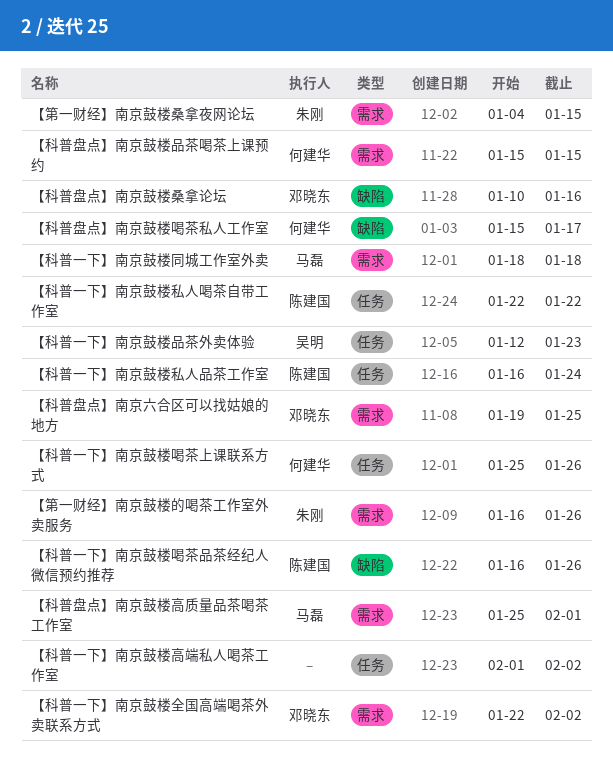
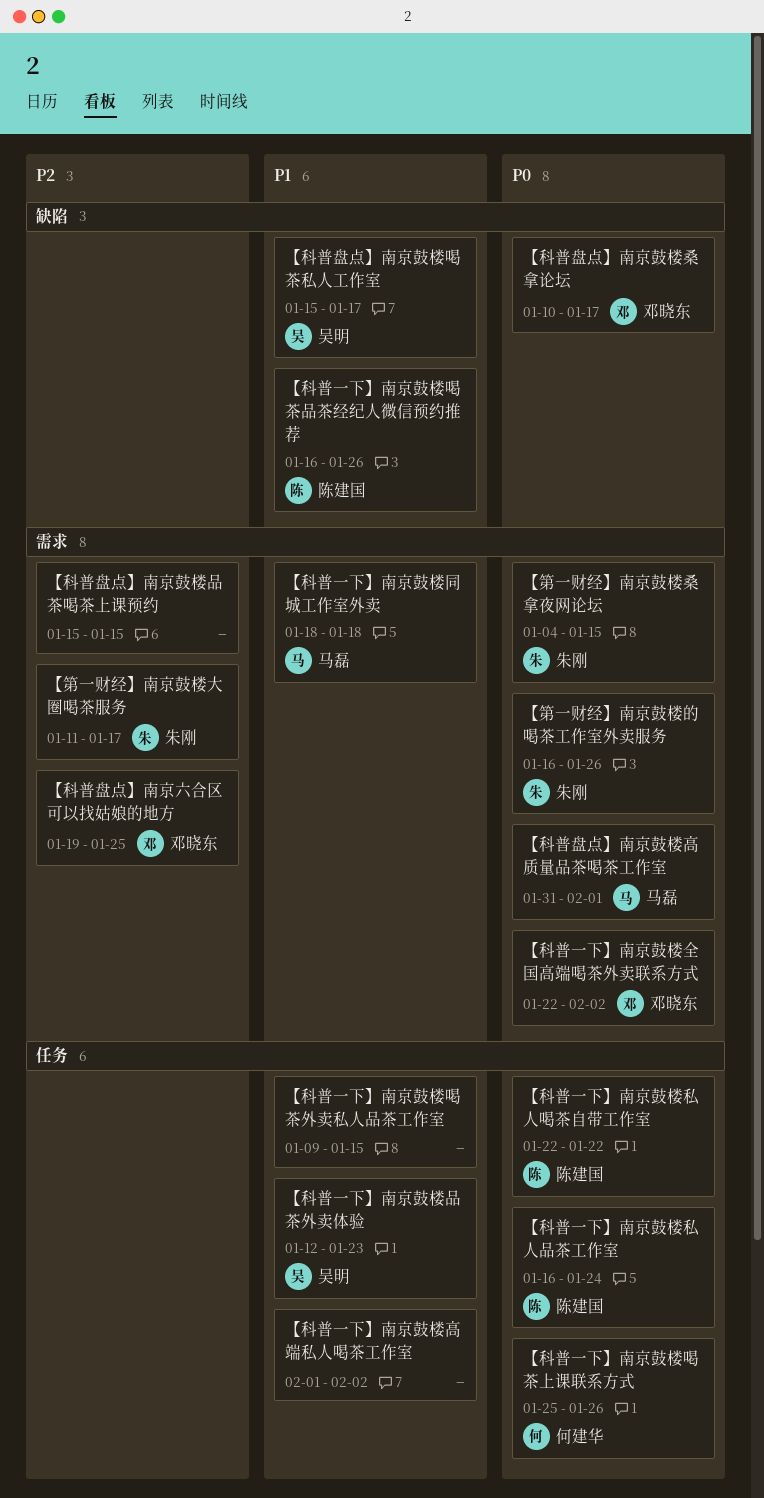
【科普一下】南京鼓楼喝茶外卖私人品茶工作室: none -> present
【科普盘点】南京鼓楼品茶喝茶上课预约, owner: 何建华 -> none
【科普盘点】南京鼓楼喝茶私人工作室, owner: 何建华 -> 吴明
【科普盘点】南京鼓楼桑拿论坛, due: Jan 16 -> Jan 17
【科普盘点】南京鼓楼高质量品茶喝茶工作室, start: Jan 25 -> Jan 31
【第一财经】南京鼓楼大圈喝茶服务: none -> present

